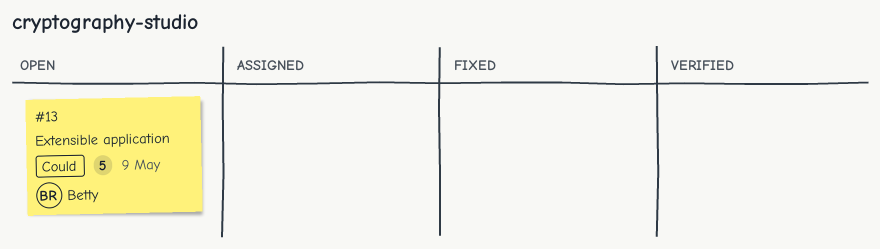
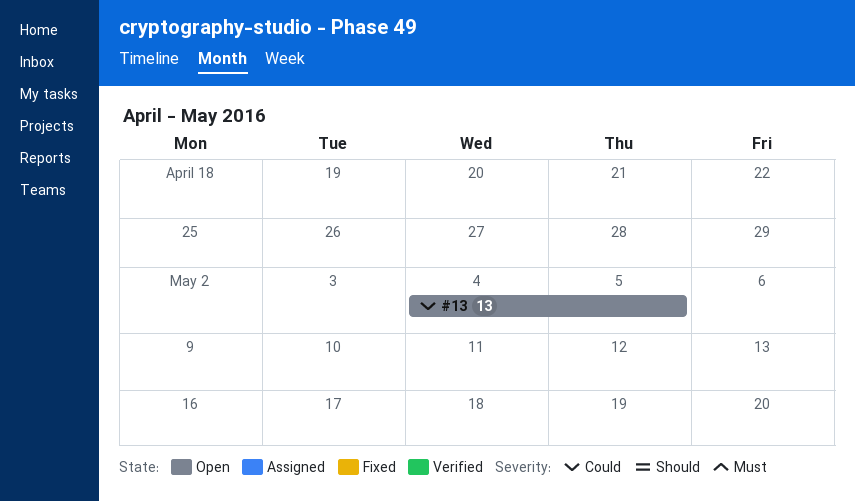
#13, estimate: 5 -> 13
#13, due: May 9 -> May 5

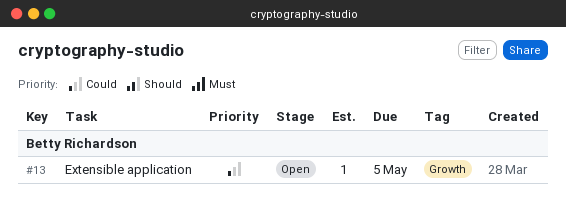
#13, estimate: 13 -> 1

